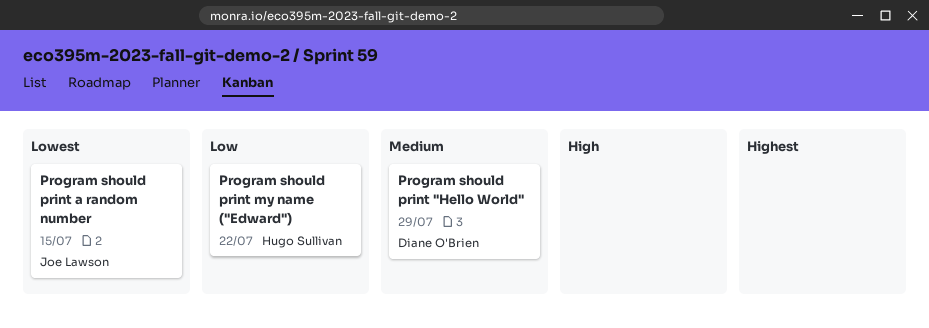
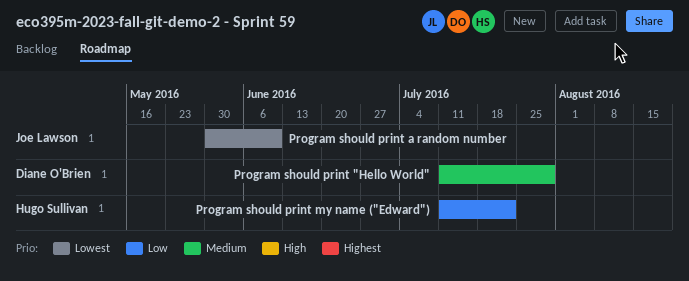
Program should print a random number, due: Jul 15 -> Jun 10

